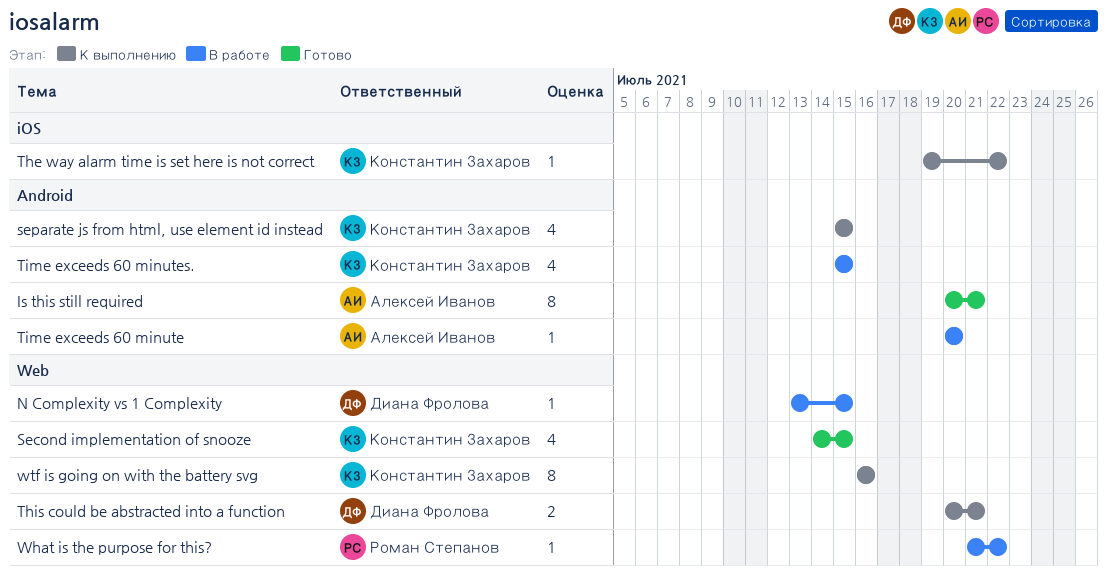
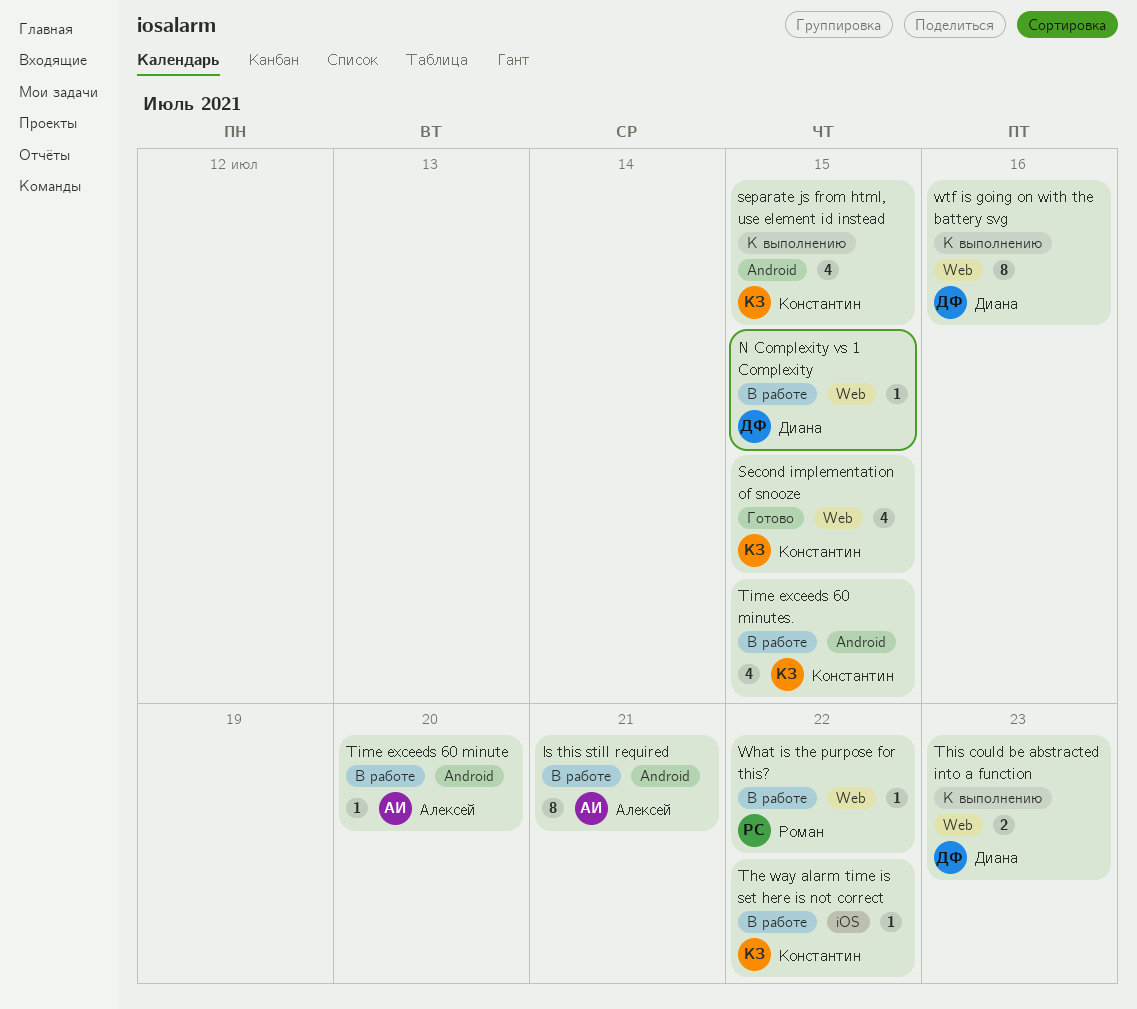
Is this still required, status: Готово -> В работе
The way alarm time is set here is not correct, status: К выполнению -> В работе
This could be abstracted into a function, due: Jul 21 -> Jul 23
wtf is going on with the battery svg, owner: Константин Захаров -> Диана Фролова

